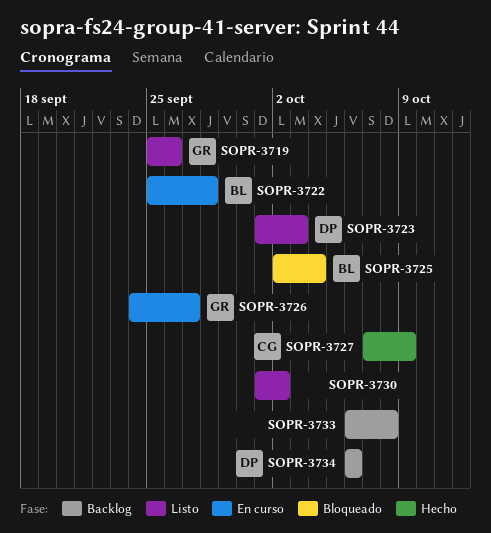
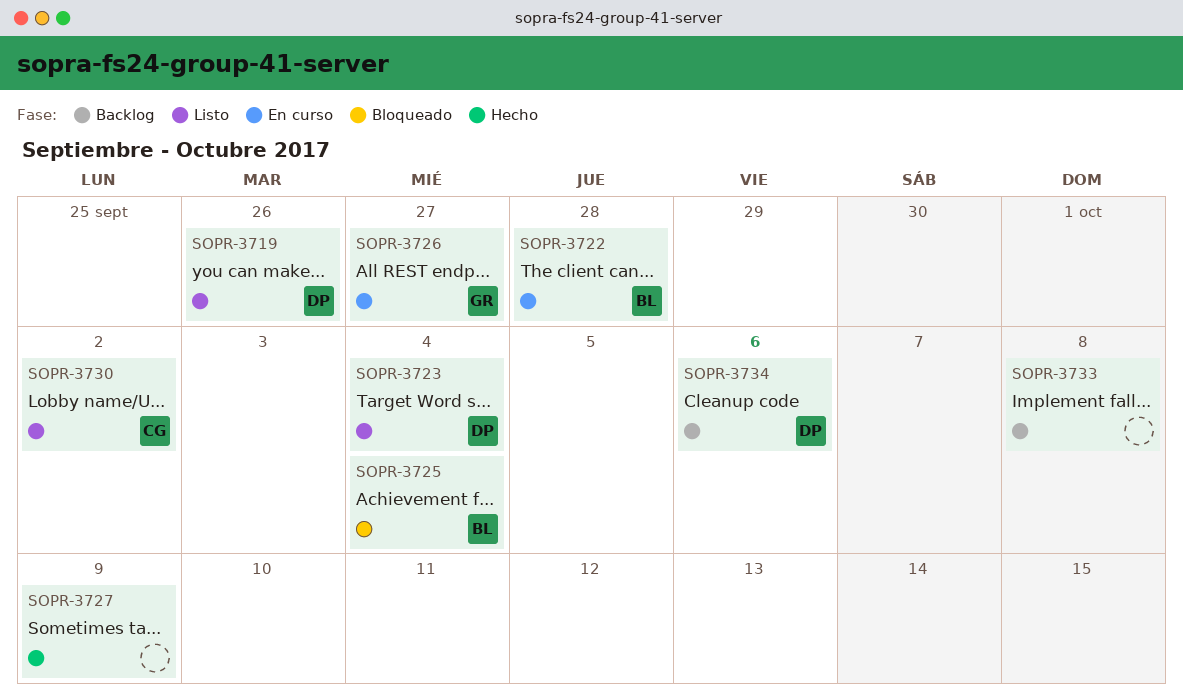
SOPR-3719, owner: GR -> DP
SOPR-3723, due: Oct 3 -> Oct 4
SOPR-3727, owner: CG -> none
SOPR-3730, owner: none -> CG

